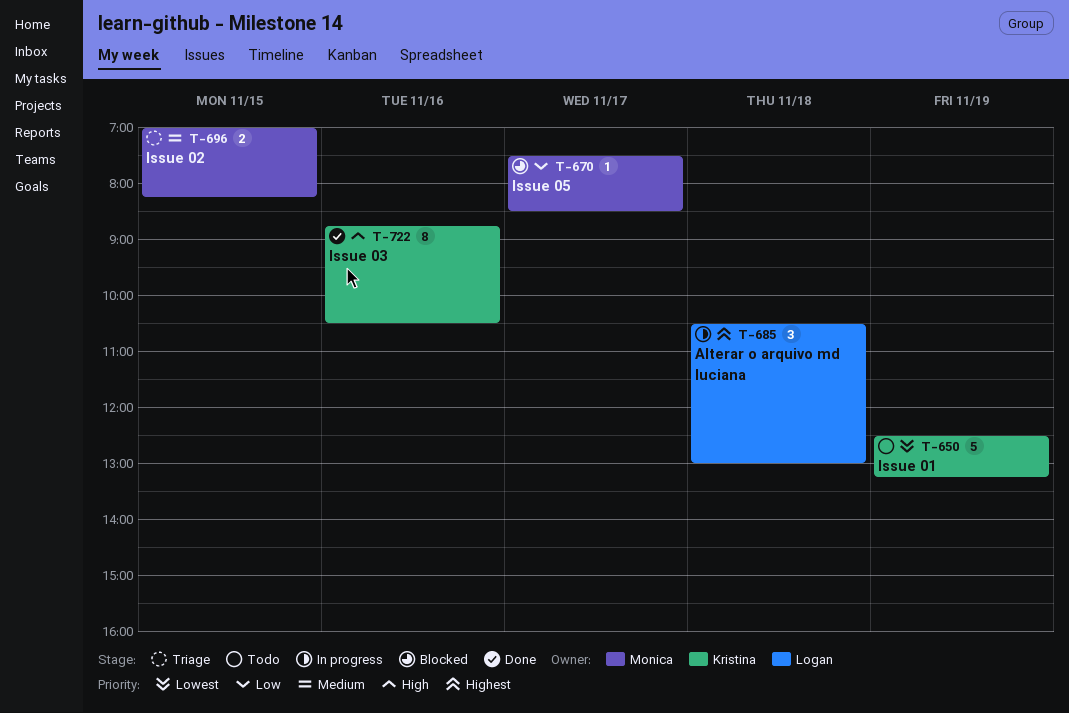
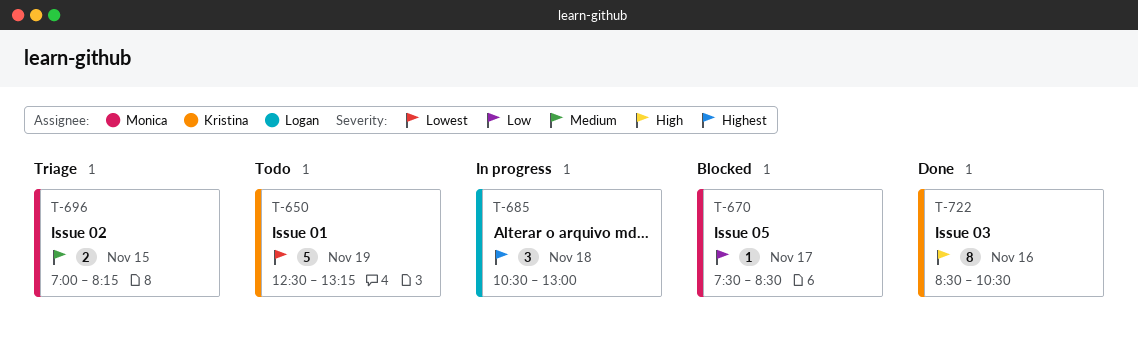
T-722, begins: 08:45 -> 08:30

